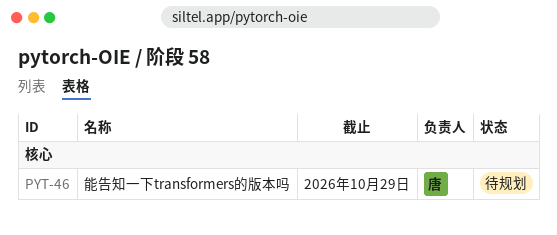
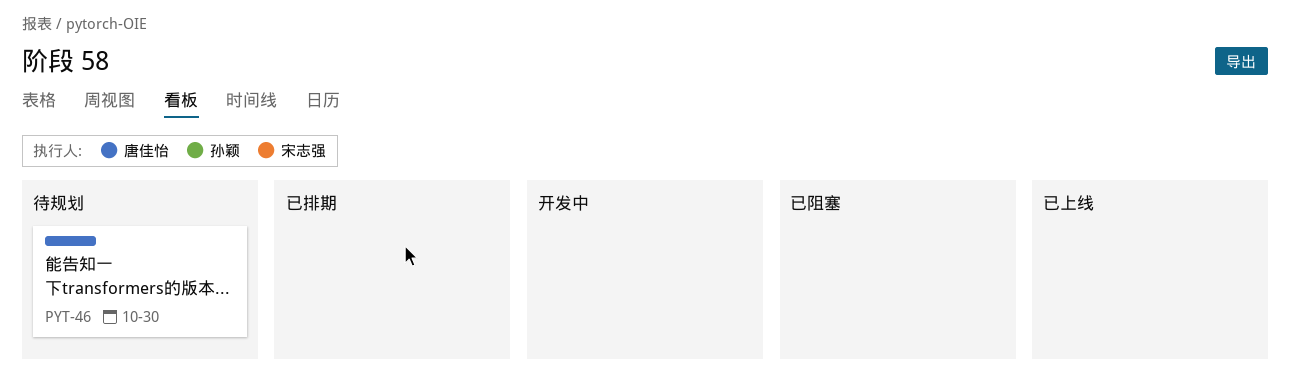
PYT-46, due: Oct 29 -> Oct 30

